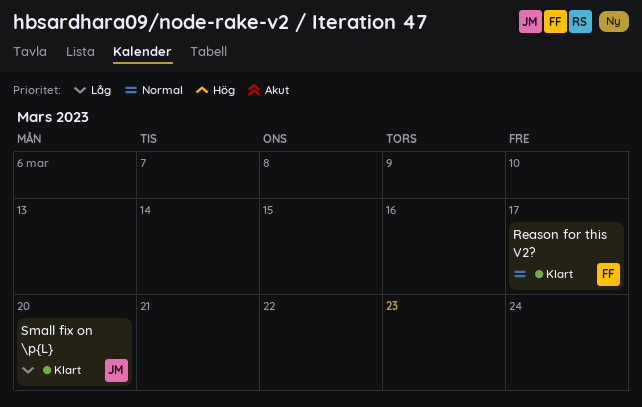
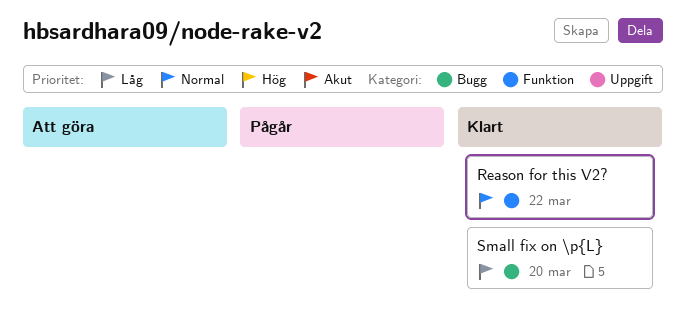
Reason for this V2?, due: Mar 17 -> Mar 22

